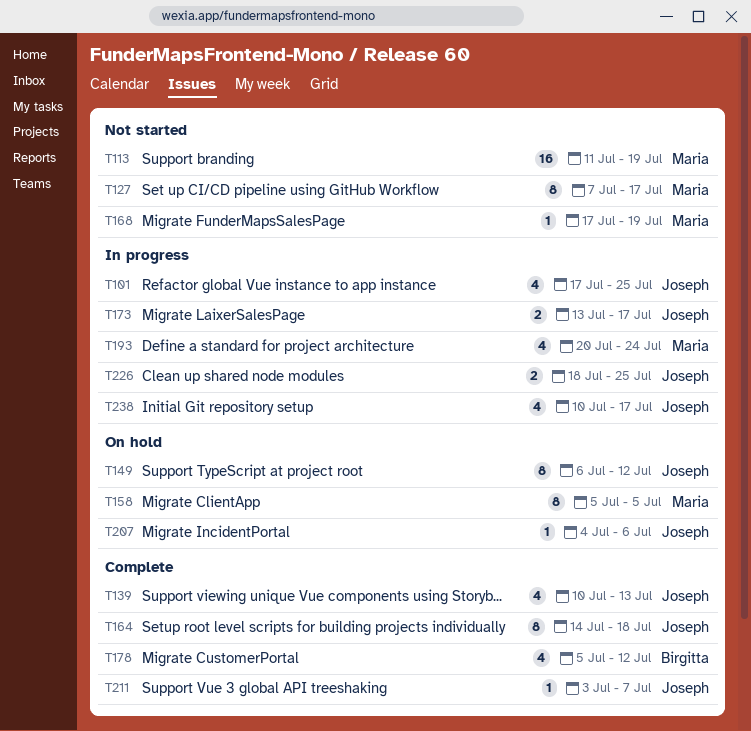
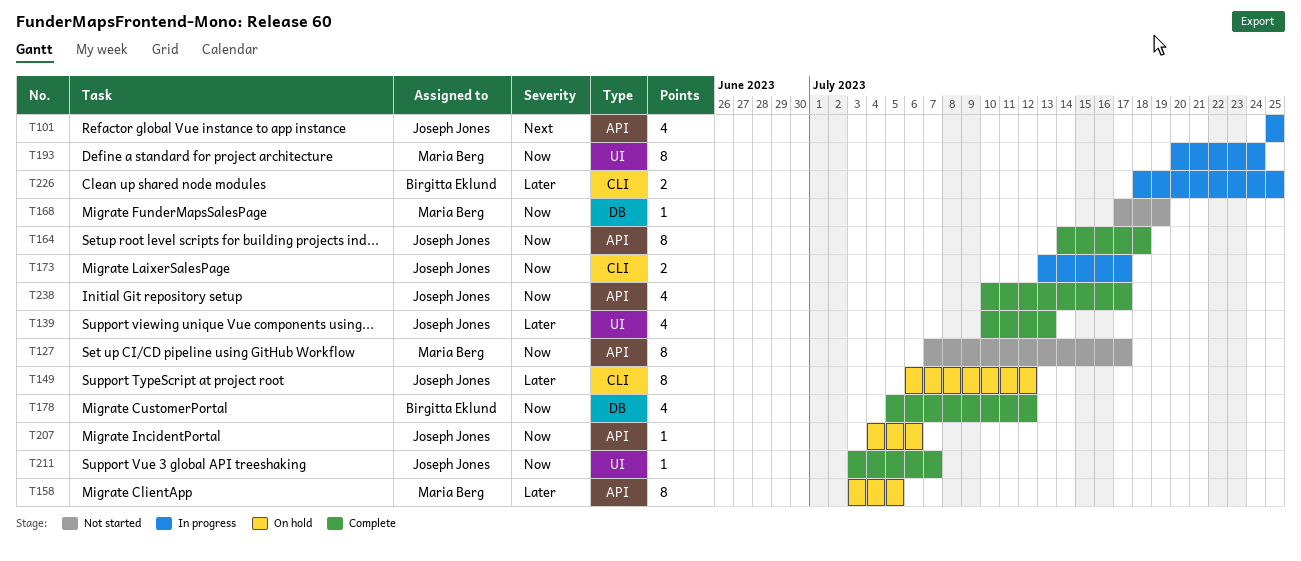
T101, start: Jul 17 -> Jul 25
T113: present -> none
T158, start: Jul 5 -> Jul 3
T193, estimate: 4 -> 8
T226, owner: Joseph Jones -> Birgitta Eklund
T238, status: In progress -> Complete

